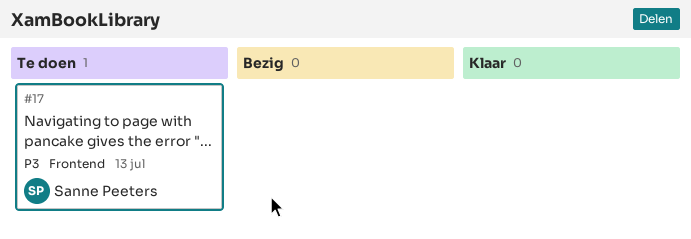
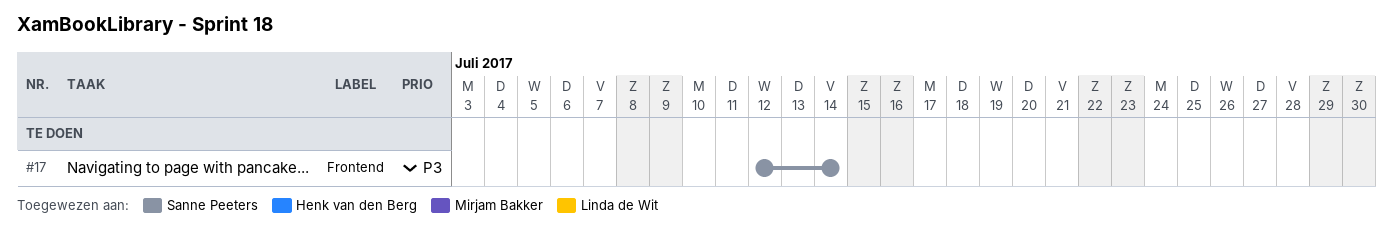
#17, due: Jul 13 -> Jul 14

